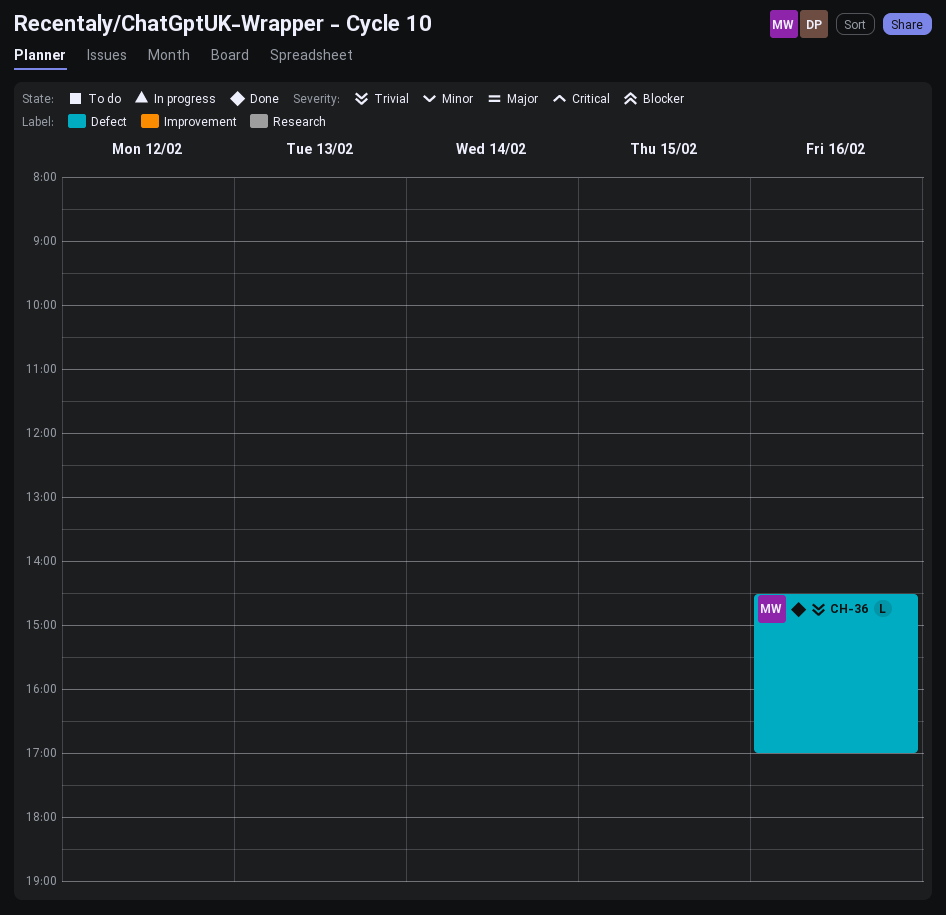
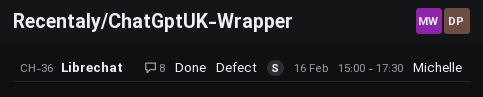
CH-36, estimate: L -> S
CH-36, begins: 14:30 -> 15:00
CH-36, ends: 17:00 -> 17:30

